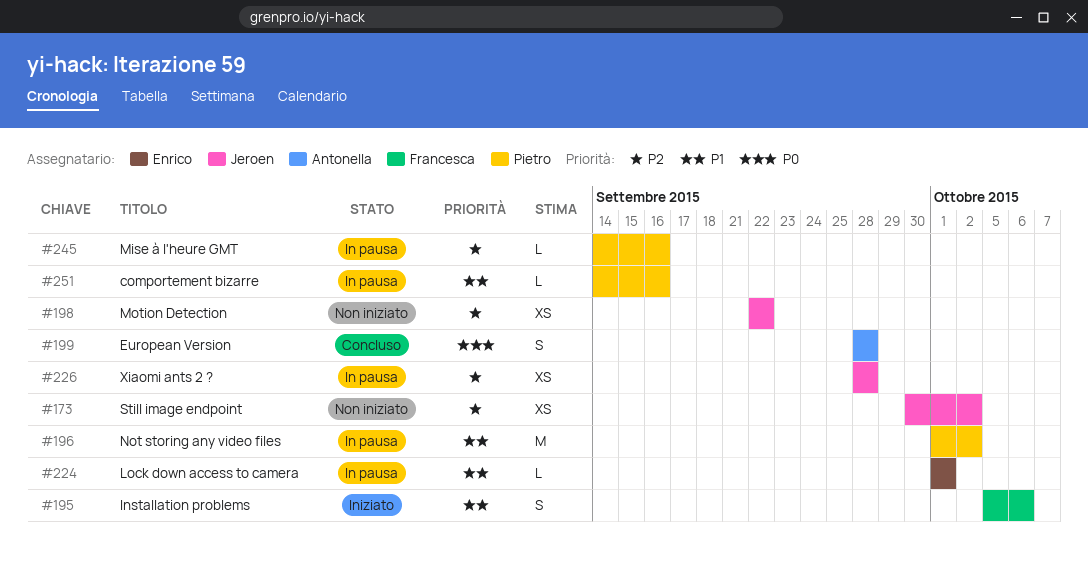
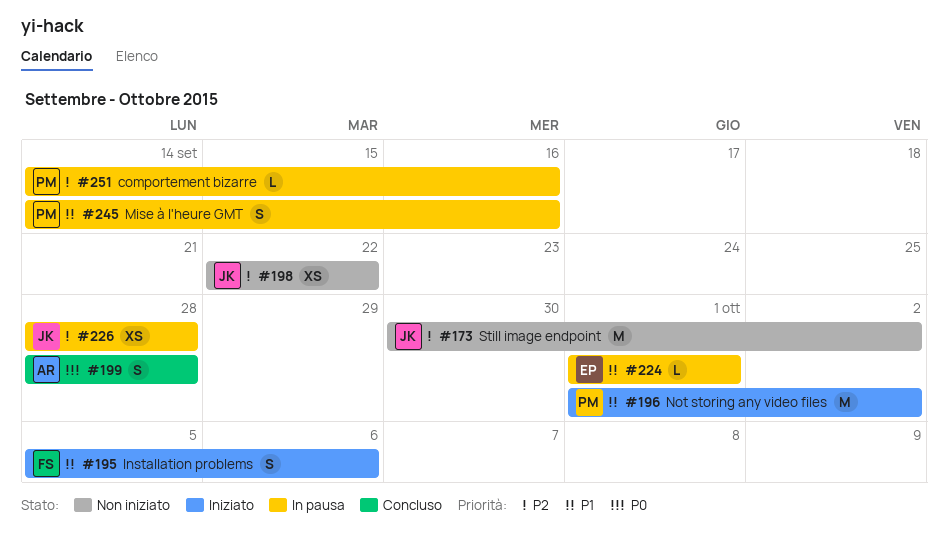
#173, estimate: XS -> M
#196, status: In pausa -> Iniziato
#245, priority: P2 -> P1
#245, estimate: L -> S
#251, priority: P1 -> P2

